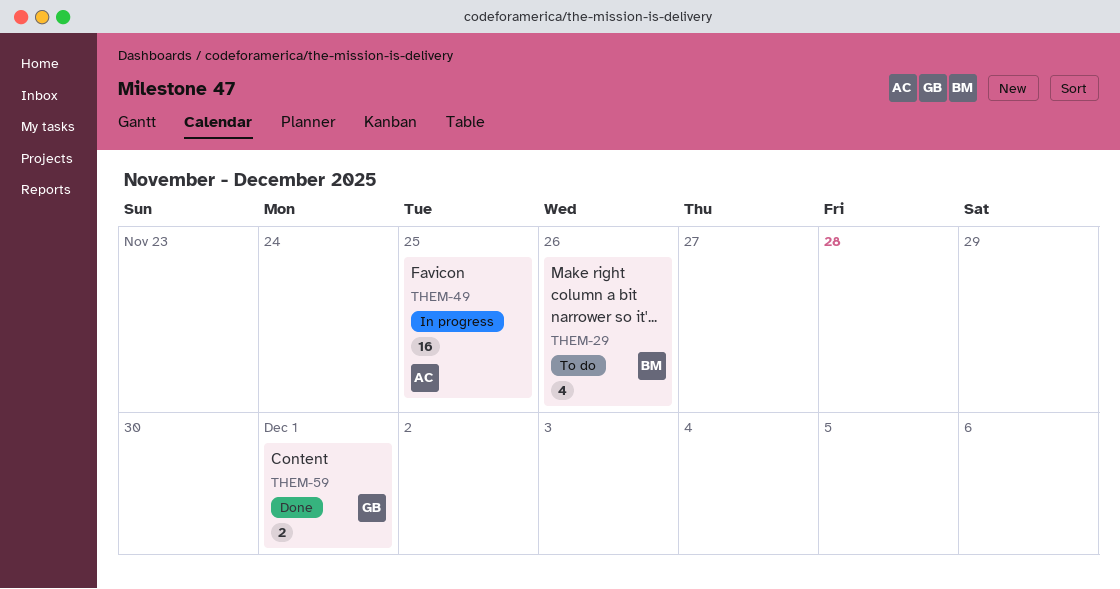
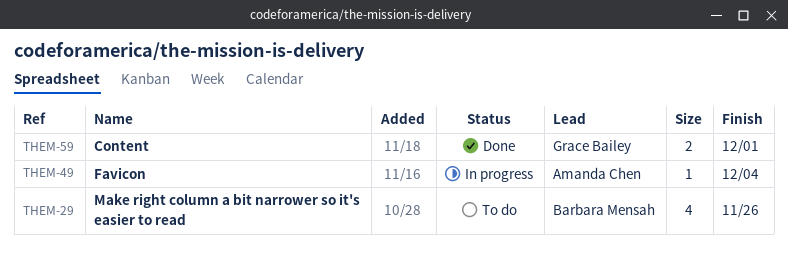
THEM-49, estimate: 16 -> 1
THEM-49, due: Nov 25 -> Dec 4

